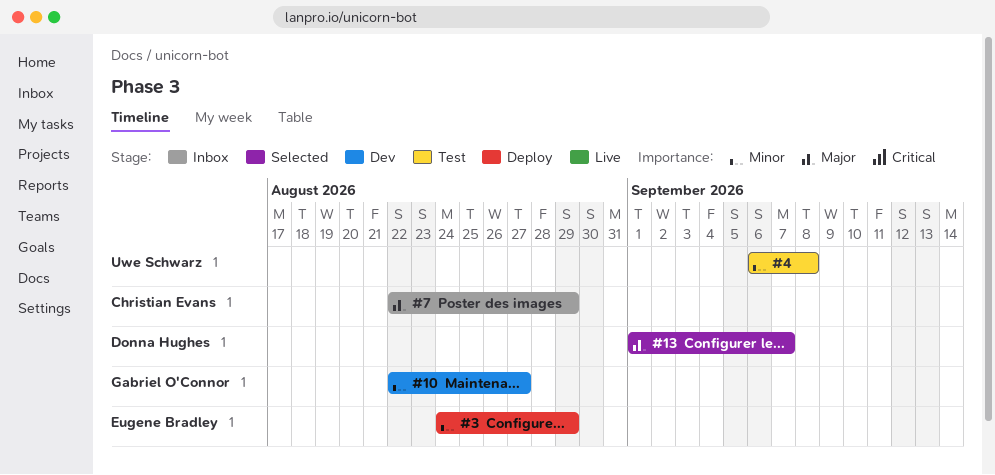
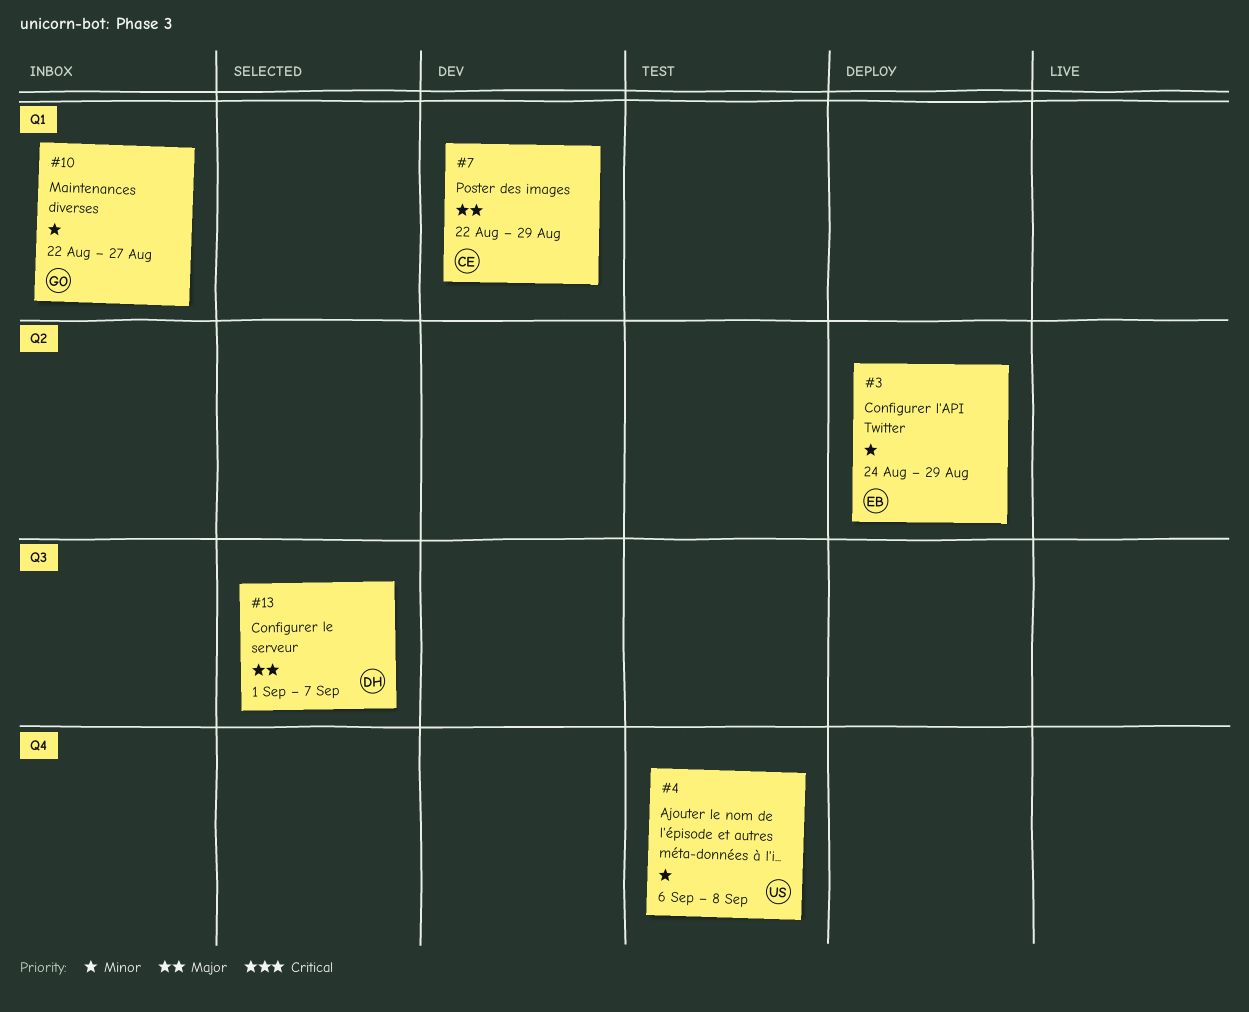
#7, status: Inbox -> Dev
#10, status: Dev -> Inbox

